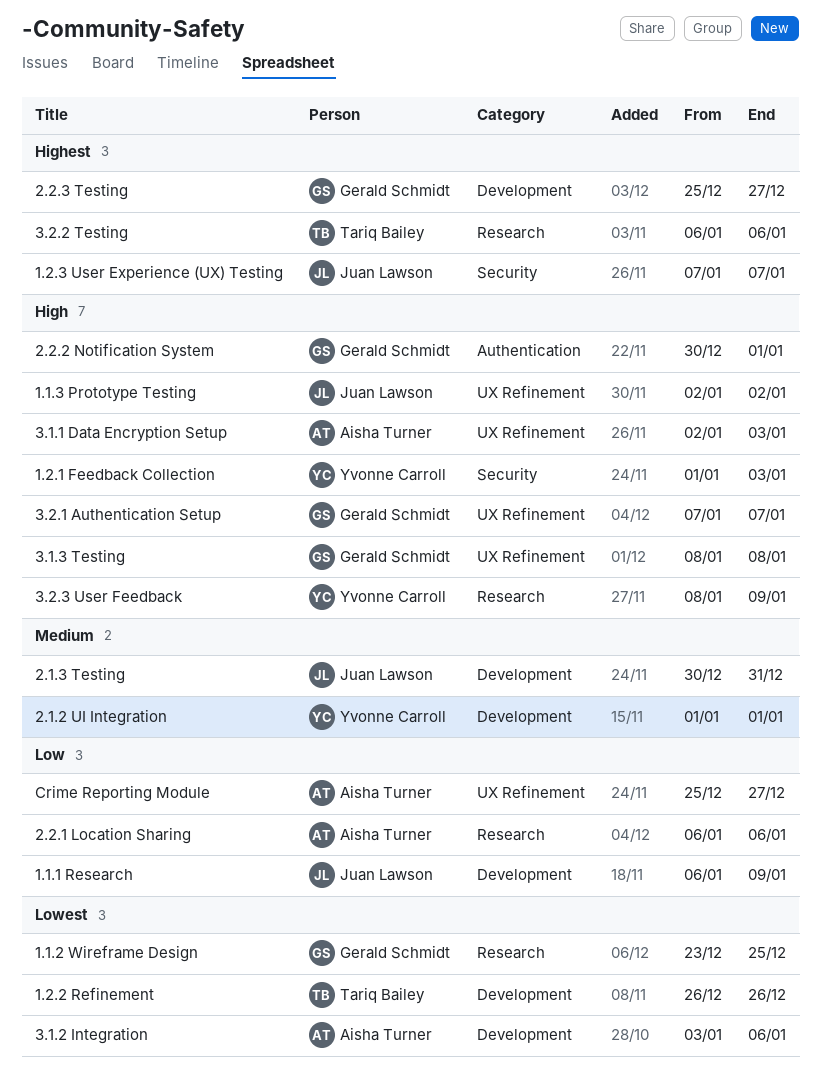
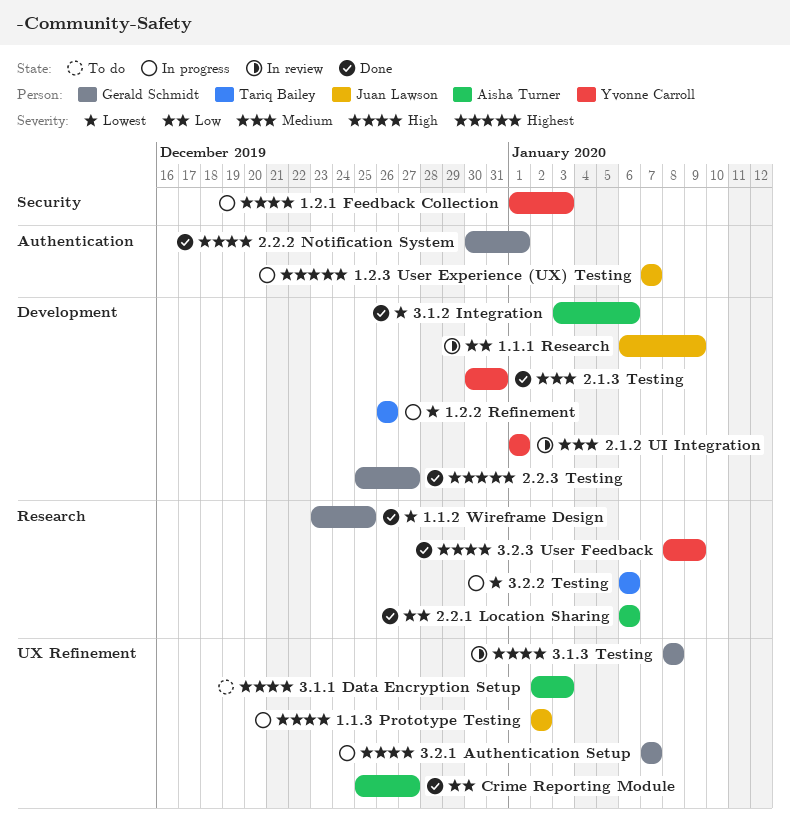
1.2.3 User Experience (UX) Testing, label: Security -> Authentication
2.1.3 Testing, owner: Juan Lawson -> Yvonne Carroll
3.2.2 Testing, priority: Highest -> Lowest

